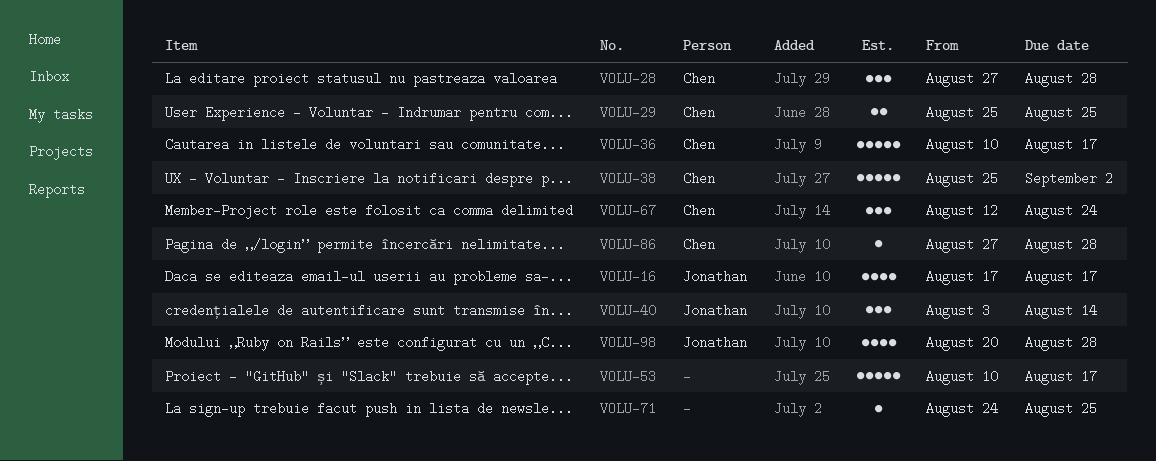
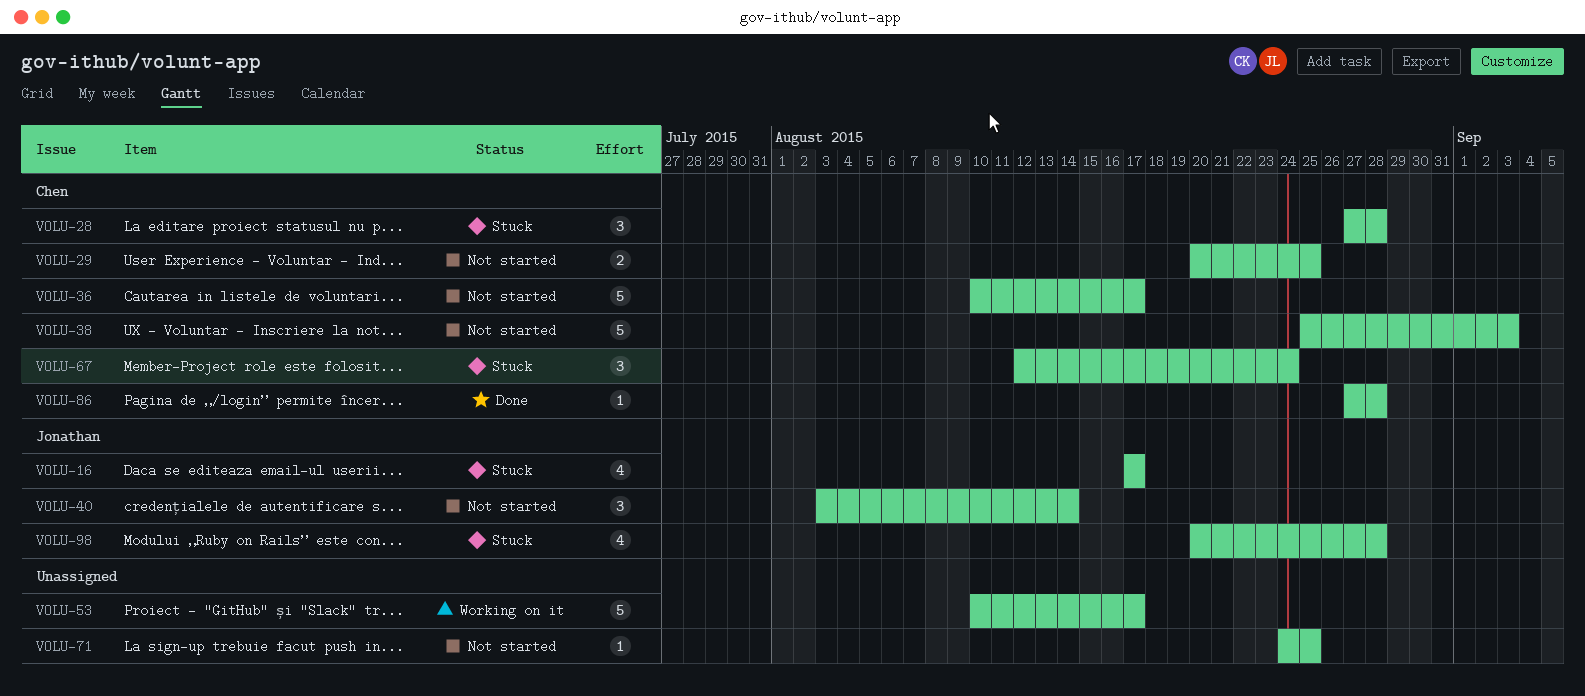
VOLU-29, start: Aug 25 -> Aug 20
VOLU-38, due: Sep 2 -> Sep 3

